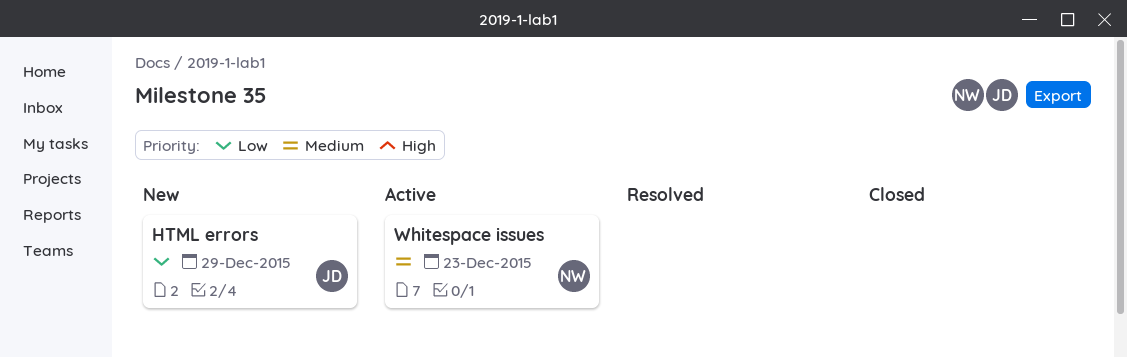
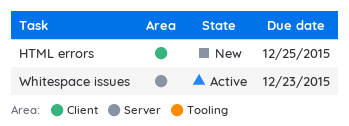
HTML errors, due: Dec 29 -> Dec 25

